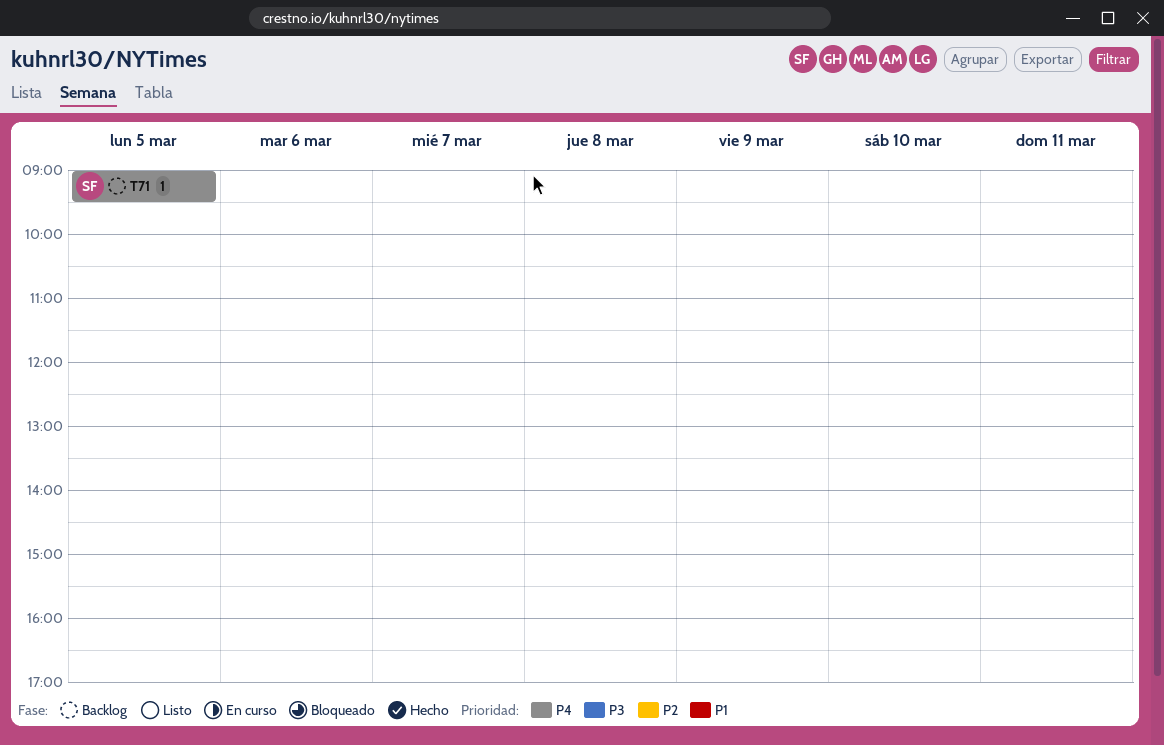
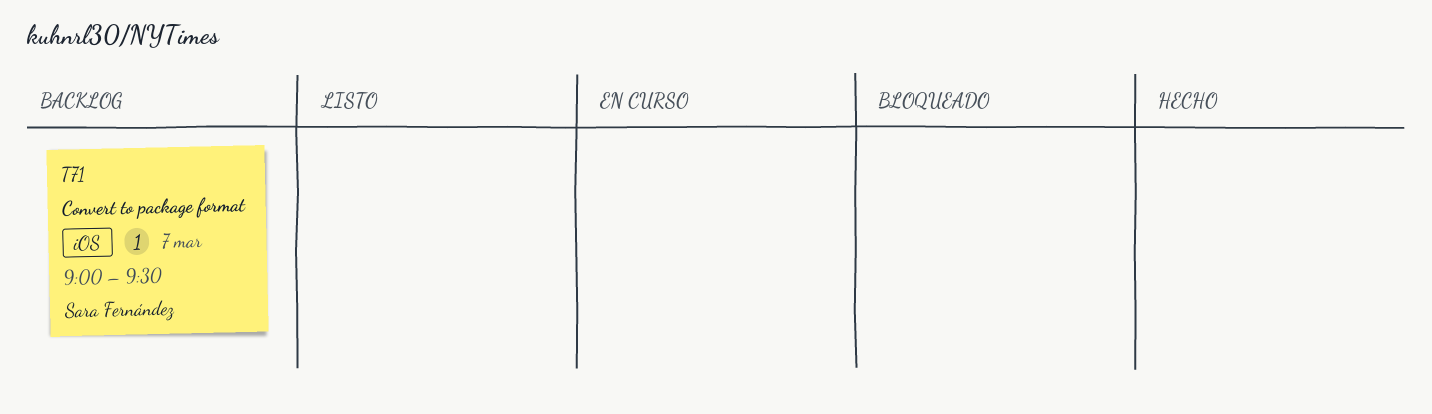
T71, day: Mar 5 -> Mar 7

